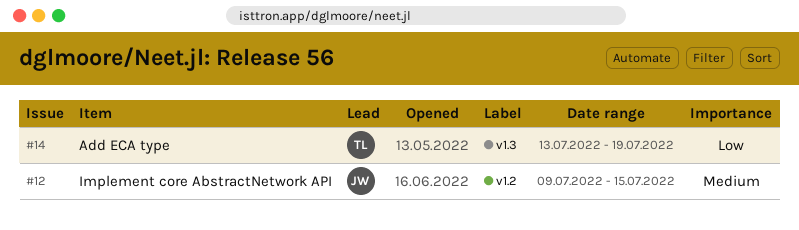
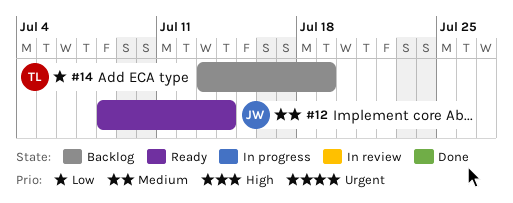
#12, start: Jul 9 -> Jul 8
#12, due: Jul 15 -> Jul 14

